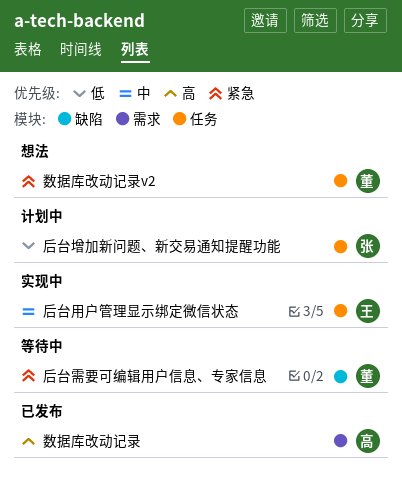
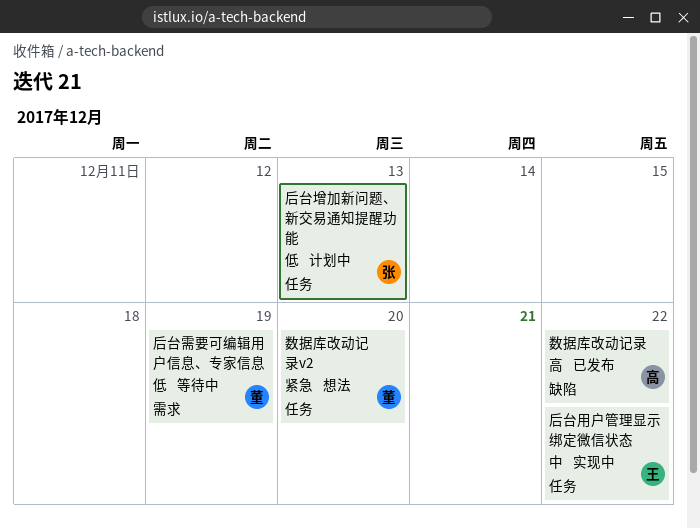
后台需要可编辑用户信息、专家信息, priority: 紧急 -> 低
后台需要可编辑用户信息、专家信息, label: 缺陷 -> 需求
数据库改动记录, label: 需求 -> 缺陷

